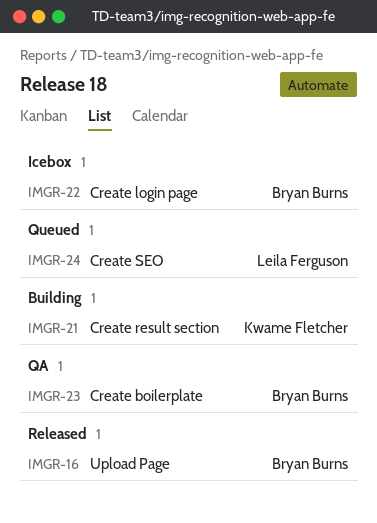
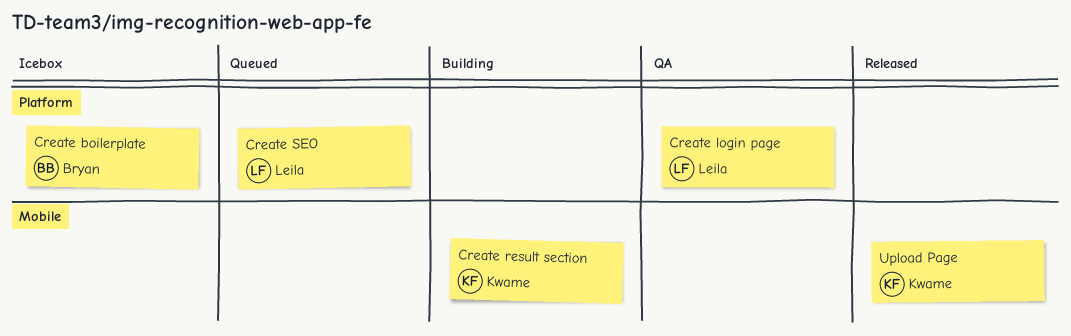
Create boilerplate, status: QA -> Icebox
Create login page, status: Icebox -> QA
Create login page, owner: Bryan Burns -> Leila Ferguson
Upload Page, owner: Bryan Burns -> Kwame Fletcher

